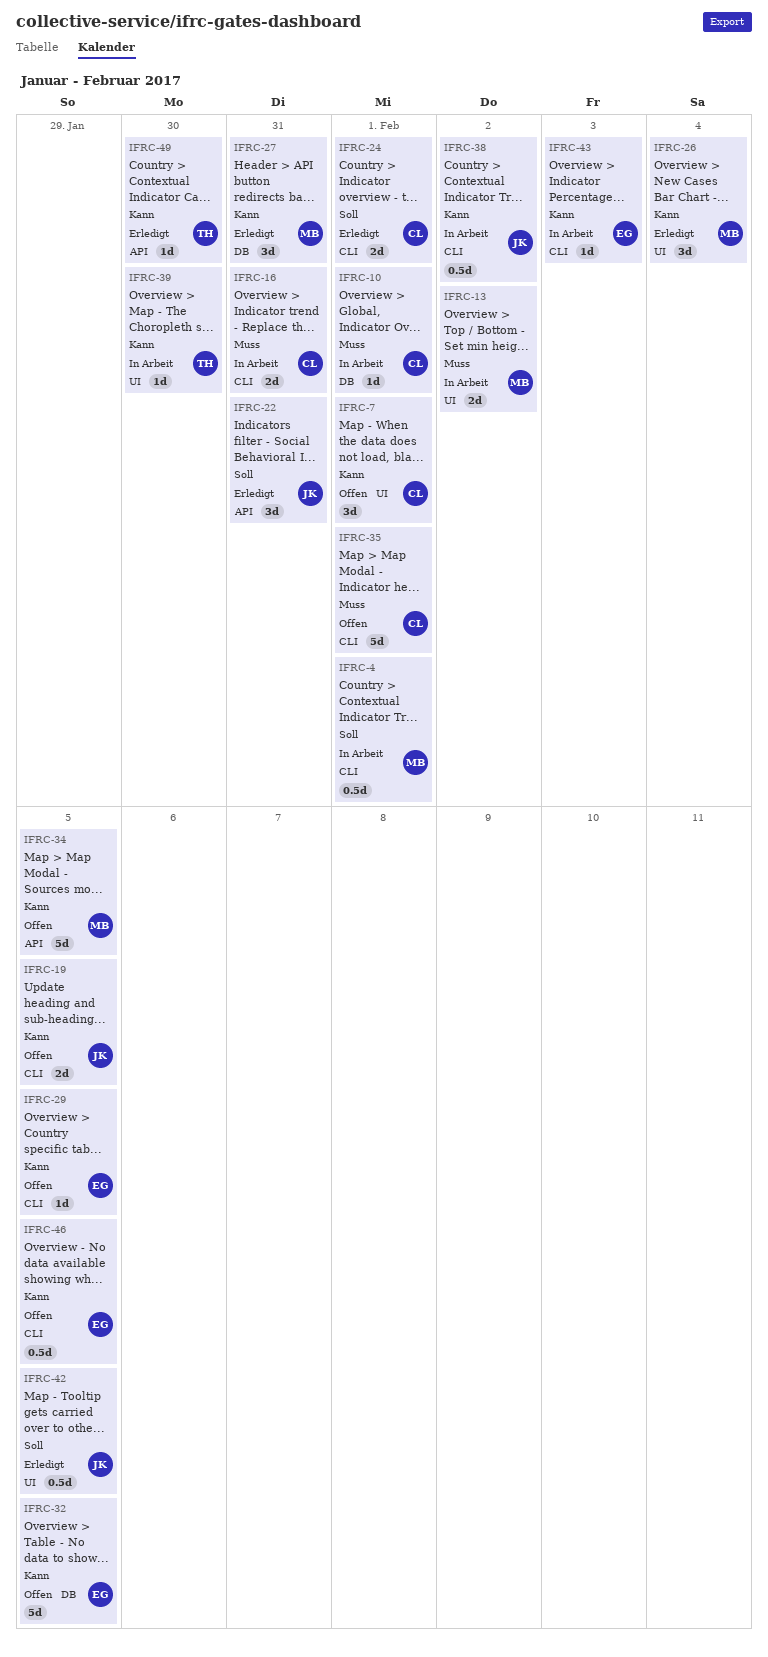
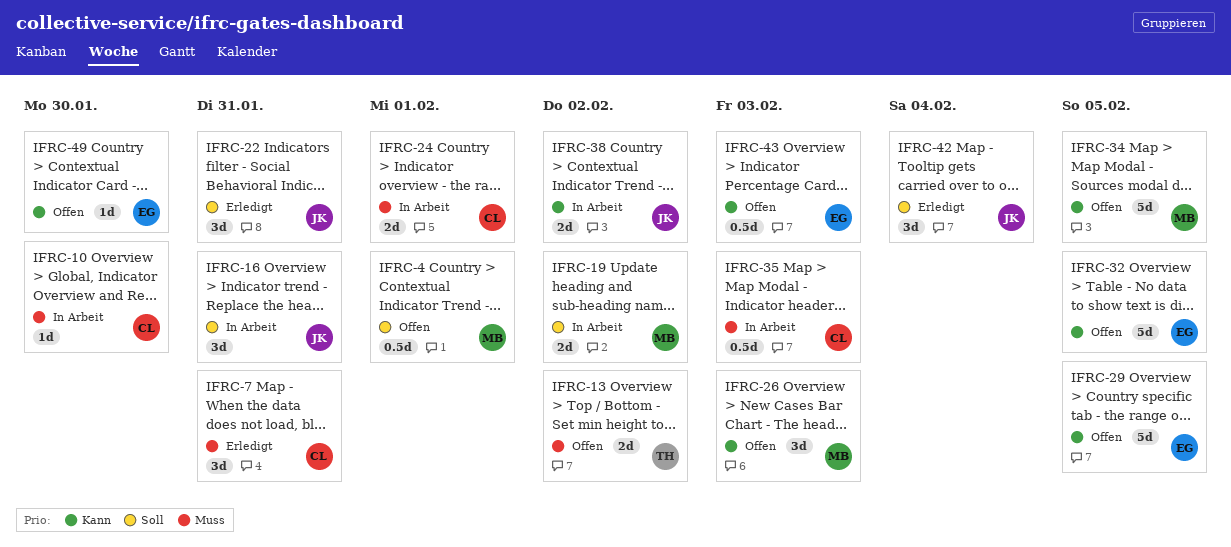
IFRC-4, status: In Arbeit -> Offen
IFRC-7, status: Offen -> Erledigt
IFRC-7, priority: Kann -> Muss
IFRC-7, due: Feb 1 -> Jan 31
IFRC-10, due: Feb 1 -> Jan 30
IFRC-13, status: In Arbeit -> Offen
IFRC-13, owner: MB -> TH
IFRC-16, owner: CL -> JK
IFRC-16, priority: Muss -> Soll
IFRC-16, estimate: 2d -> 3d
IFRC-19, status: Offen -> In Arbeit
IFRC-19, owner: JK -> MB
IFRC-19, priority: Kann -> Soll
IFRC-19, due: Feb 5 -> Feb 2
IFRC-24, status: Erledigt -> In Arbeit
IFRC-24, priority: Soll -> Muss
IFRC-26, status: Erledigt -> Offen
IFRC-26, due: Feb 4 -> Feb 3
IFRC-27: present -> none
IFRC-29, estimate: 1d -> 5d
IFRC-35, status: Offen -> In Arbeit
IFRC-35, estimate: 5d -> 0.5d
IFRC-35, due: Feb 1 -> Feb 3
IFRC-38, estimate: 0.5d -> 2d
IFRC-39: present -> none
IFRC-42, estimate: 0.5d -> 3d
IFRC-42, due: Feb 5 -> Feb 4
IFRC-43, status: In Arbeit -> Offen
IFRC-43, estimate: 1d -> 0.5d
IFRC-46: present -> none
IFRC-49, status: Erledigt -> Offen
IFRC-49, owner: TH -> EG

